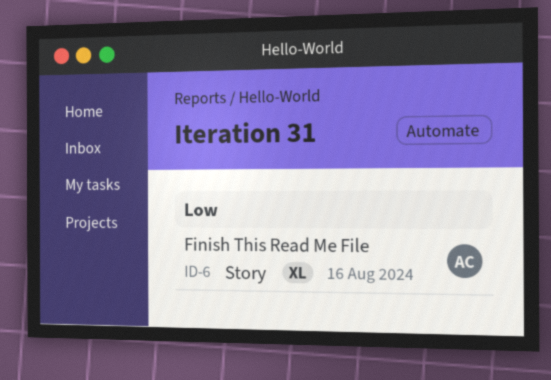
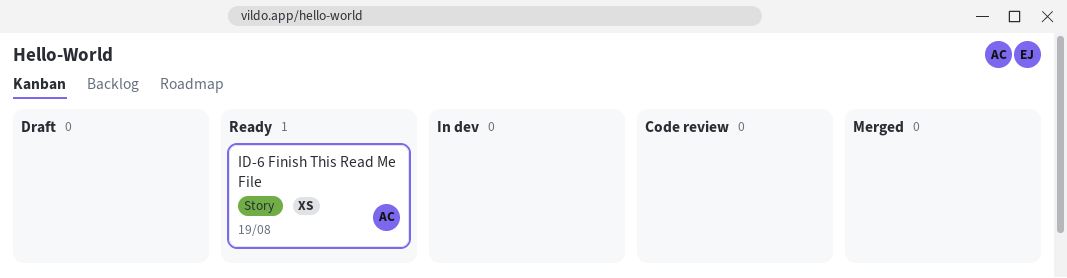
ID-6, estimate: XL -> XS
ID-6, due: Aug 16 -> Aug 19

